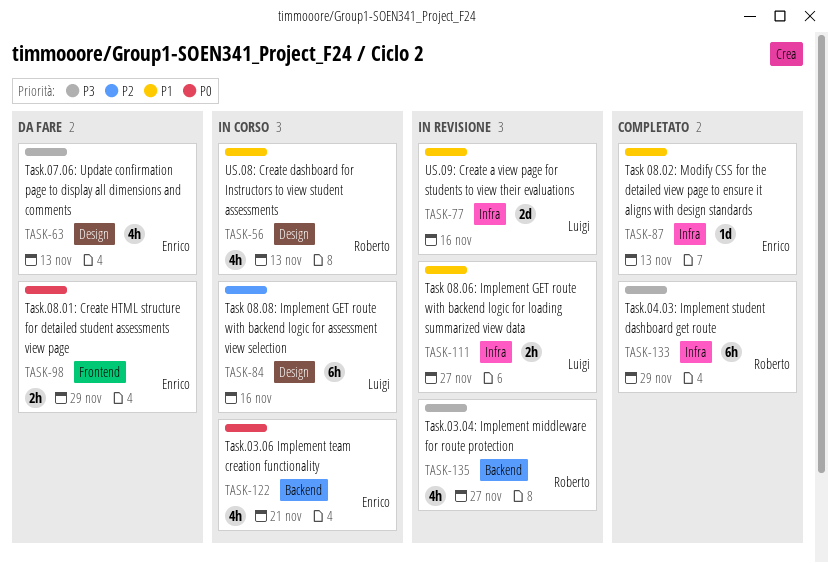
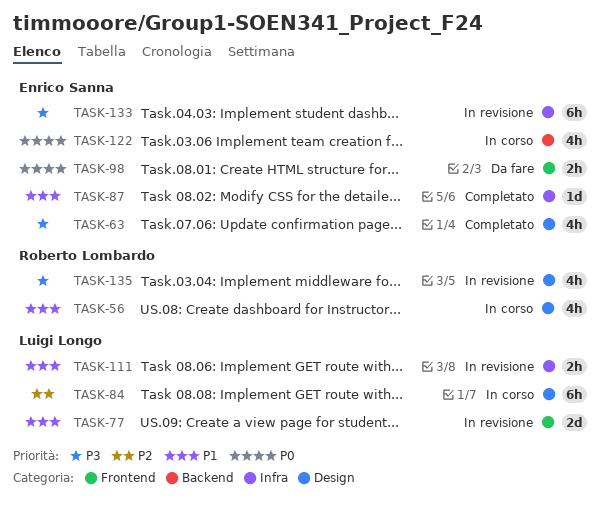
TASK-63, status: Da fare -> Completato
TASK-77, label: Infra -> Frontend
TASK-133, status: Completato -> In revisione
TASK-133, owner: Roberto Lombardo -> Enrico Sanna
TASK-135, label: Backend -> Design

